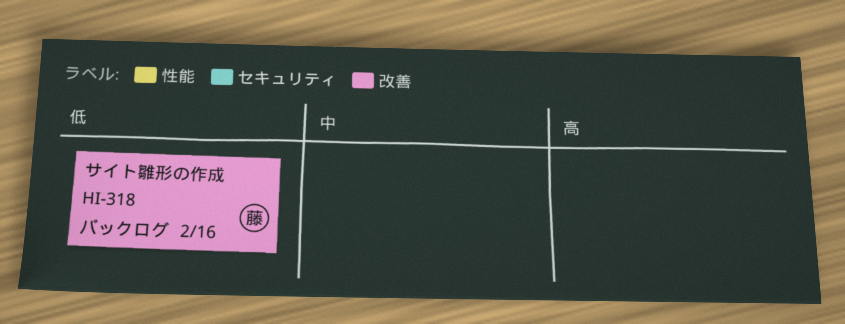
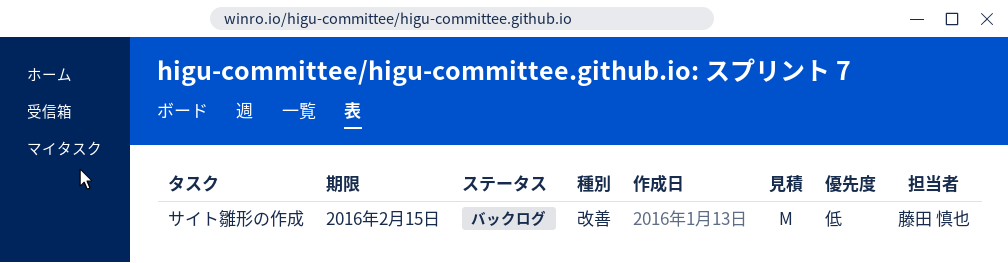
サイト雛形の作成, due: Feb 16 -> Feb 15

